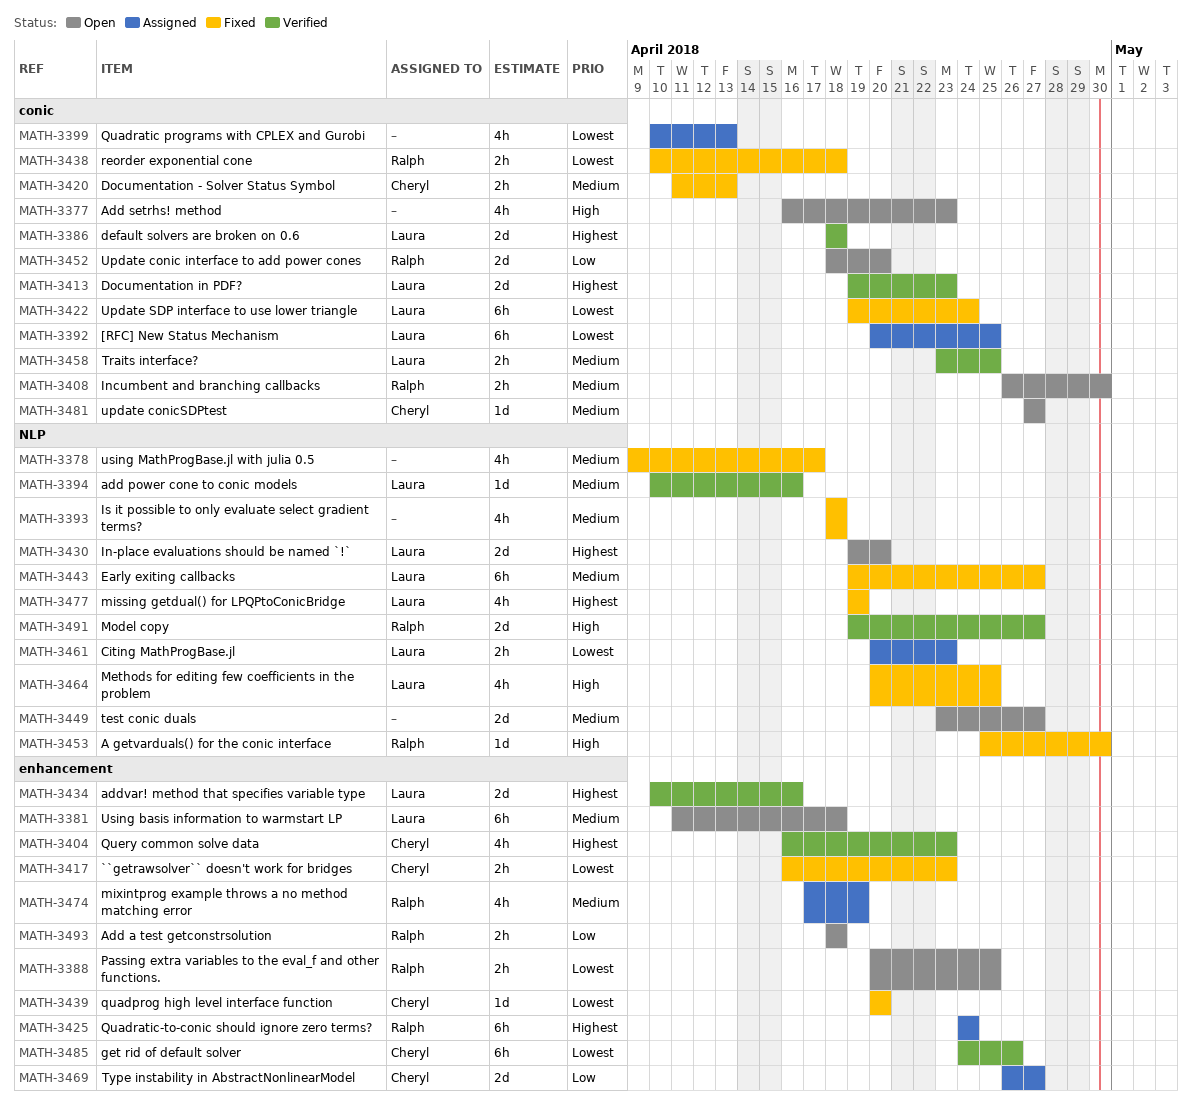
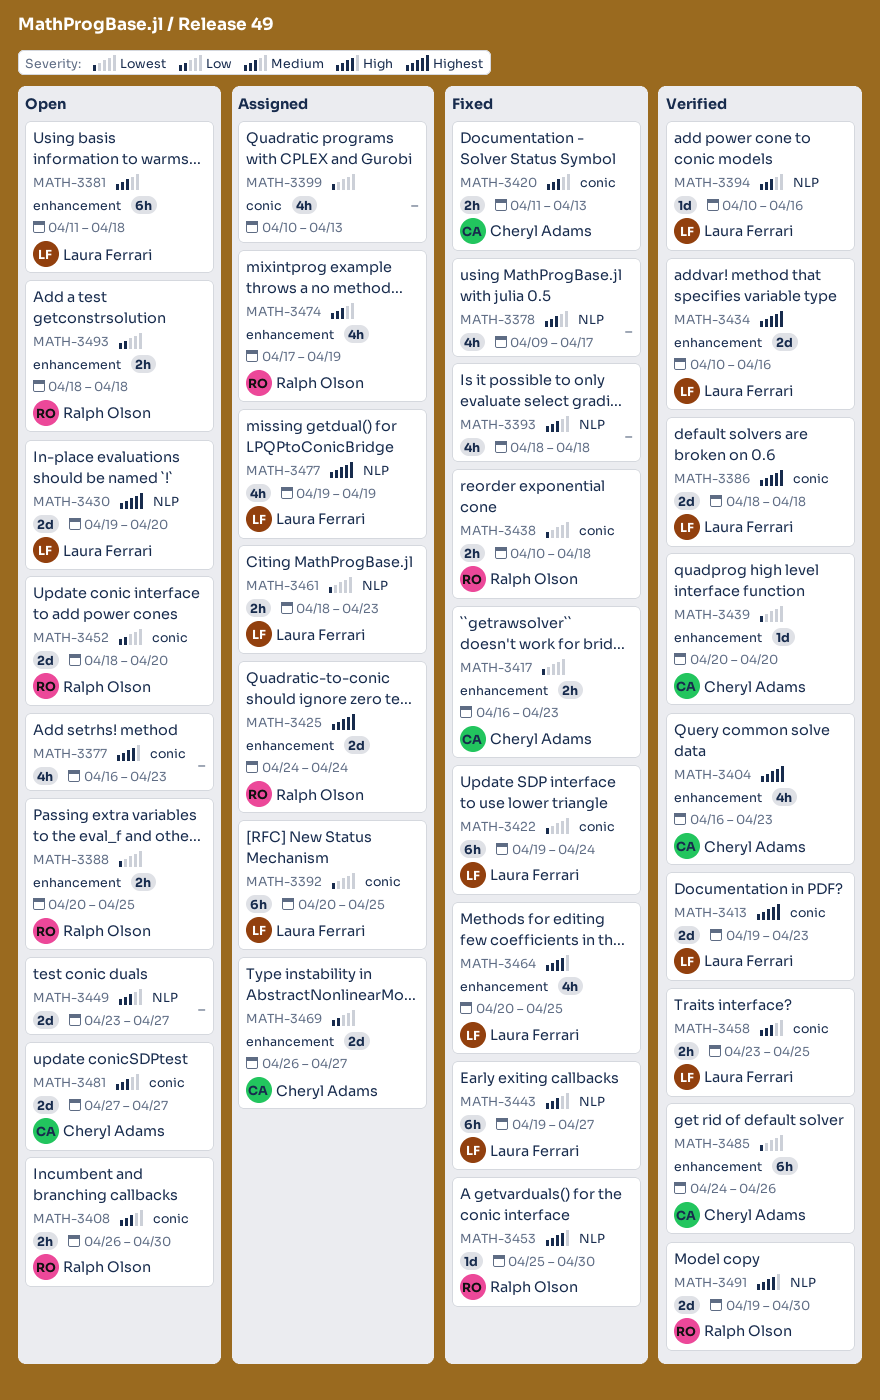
MATH-3425, estimate: 6h -> 2d
MATH-3439, status: Fixed -> Verified
MATH-3461, start: Apr 20 -> Apr 18
MATH-3464, label: NLP -> enhancement
MATH-3477, status: Fixed -> Assigned
MATH-3481, estimate: 1d -> 2d
MATH-3491, due: Apr 27 -> Apr 30

